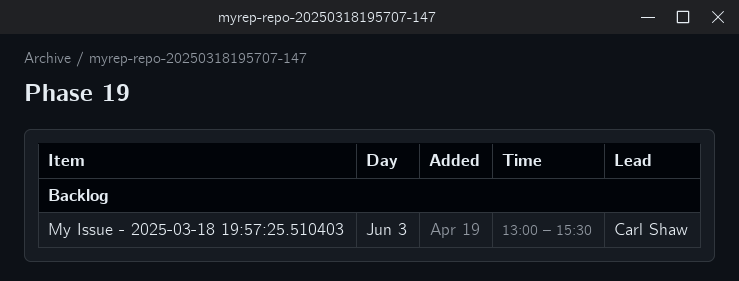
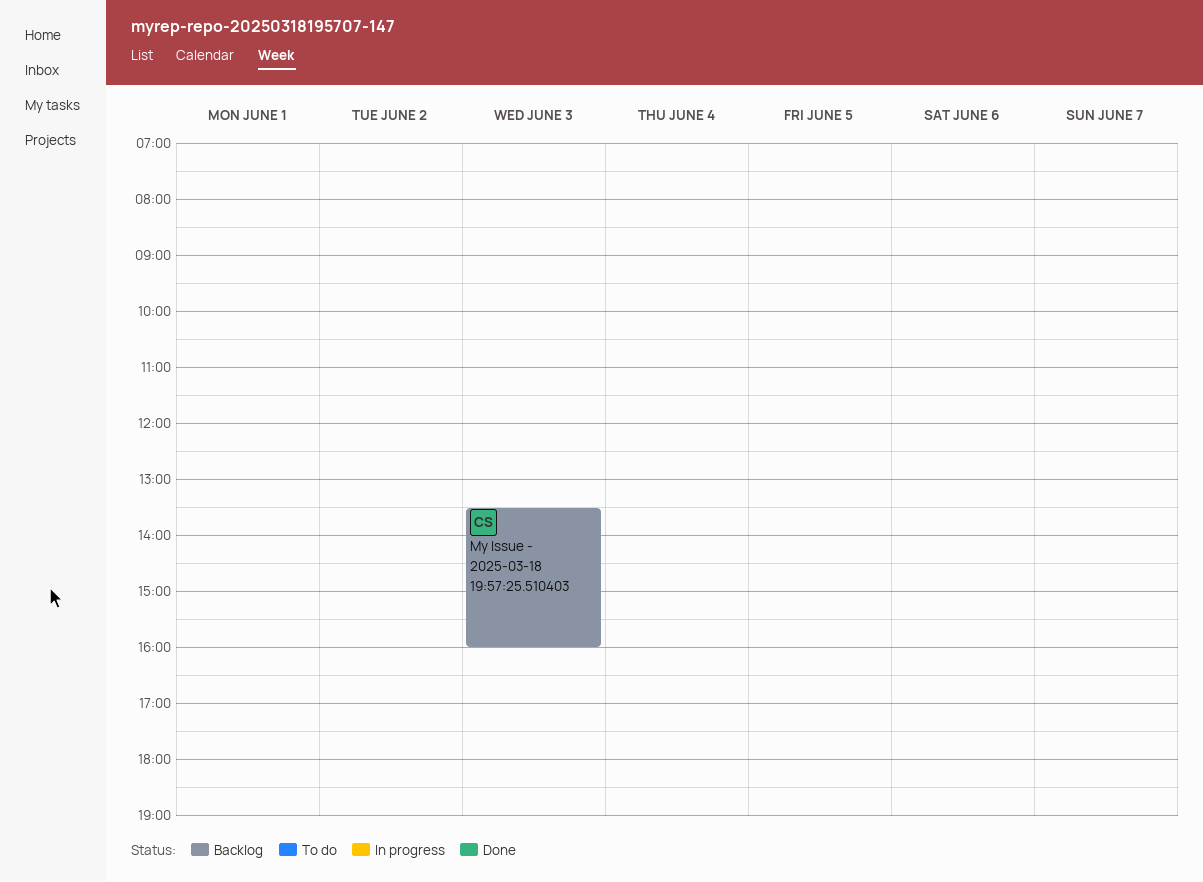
My Issue - 2025-03-18 19:57:25.510403, begins: 13:00 -> 13:30
My Issue - 2025-03-18 19:57:25.510403, ends: 15:30 -> 16:00

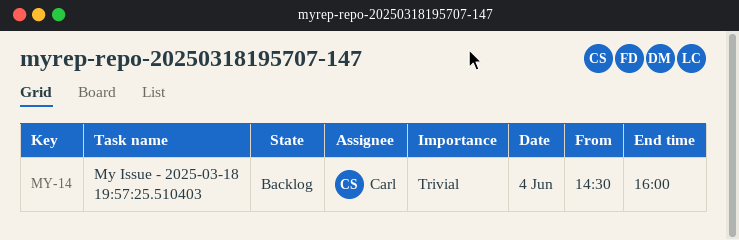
My Issue - 2025-03-18 19:57:25.510403, day: Jun 3 -> Jun 4
My Issue - 2025-03-18 19:57:25.510403, begins: 13:30 -> 14:30

